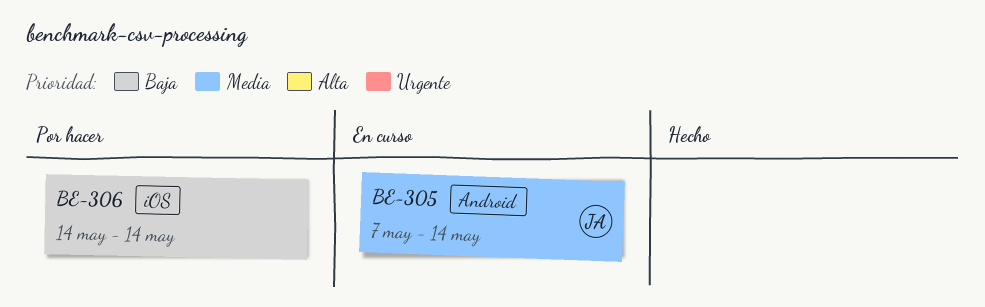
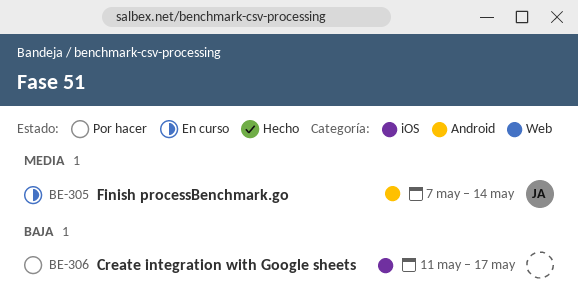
BE-306, start: May 14 -> May 11
BE-306, due: May 14 -> May 17

